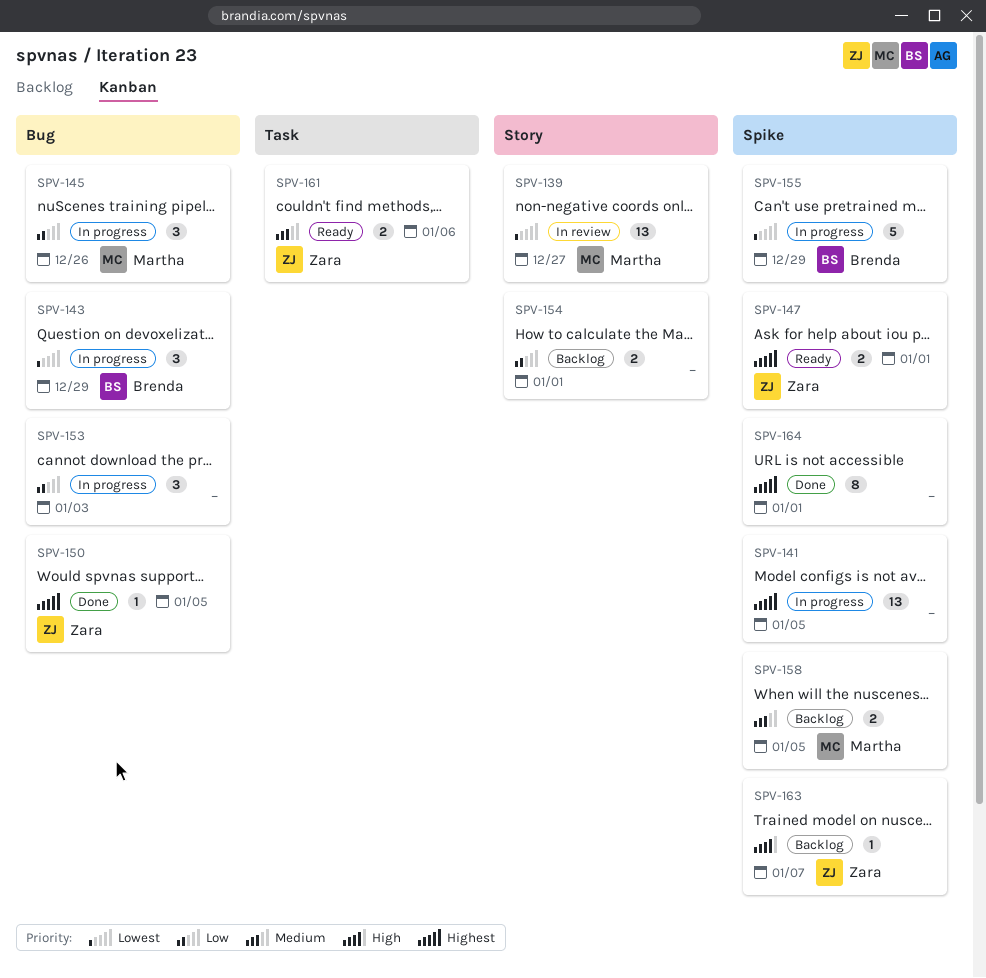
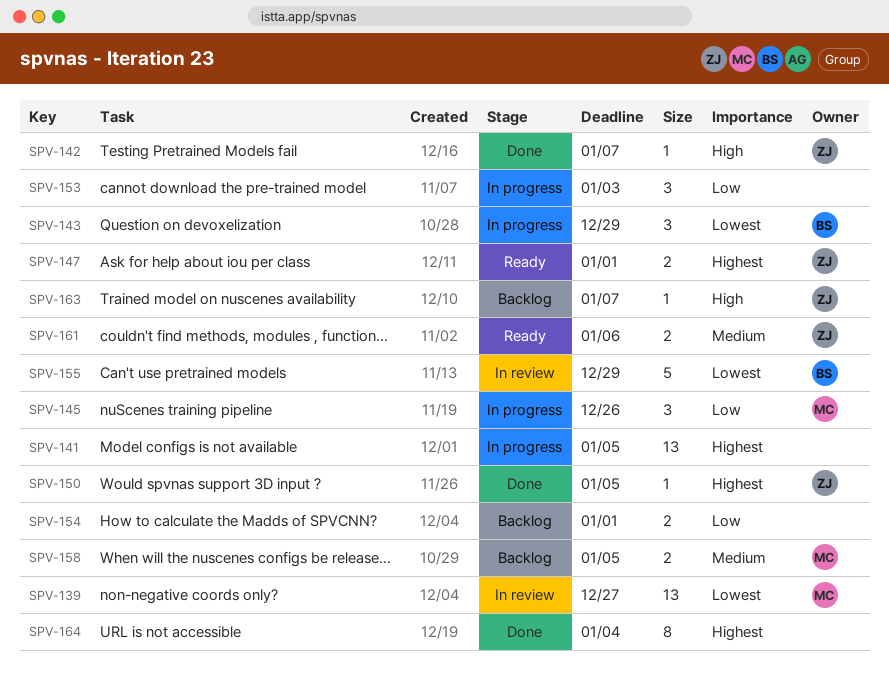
SPV-142: none -> present
SPV-155, status: In progress -> In review
SPV-164, due: Jan 1 -> Jan 4

